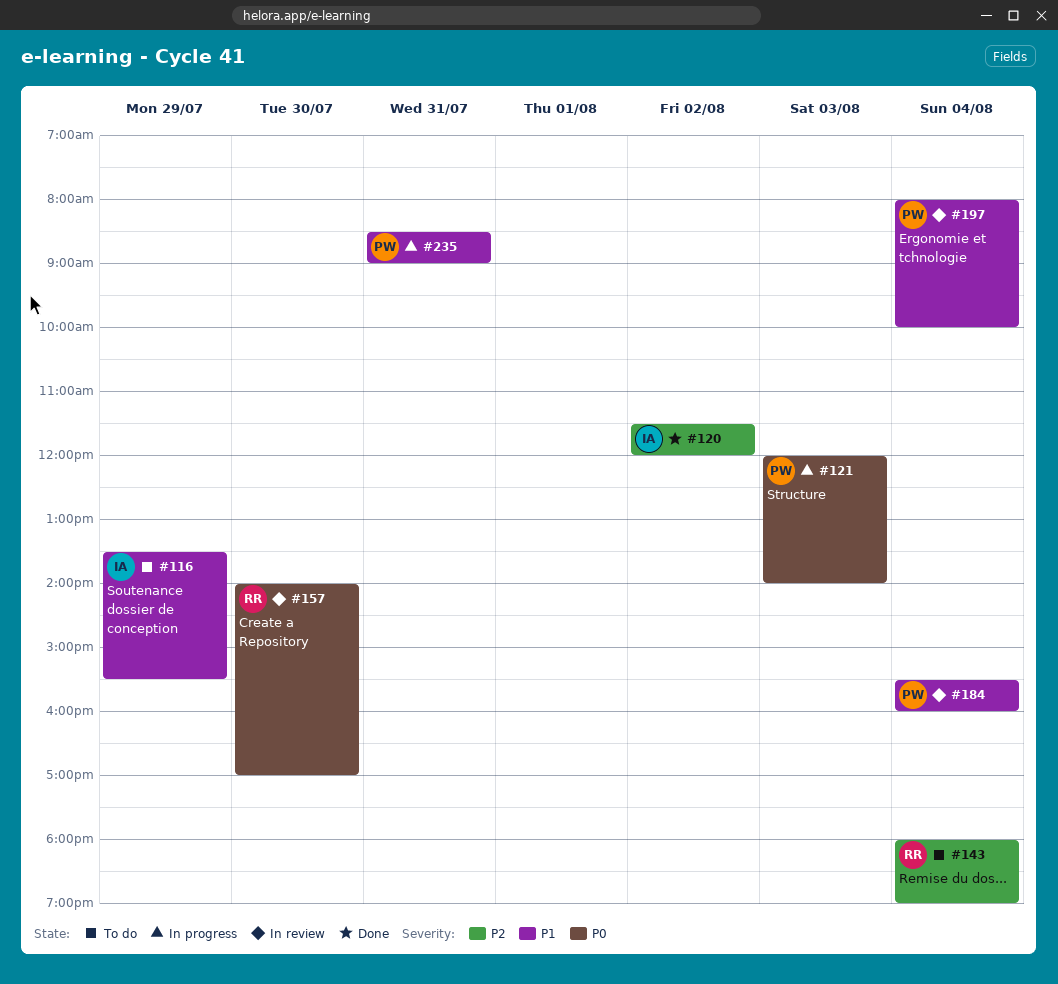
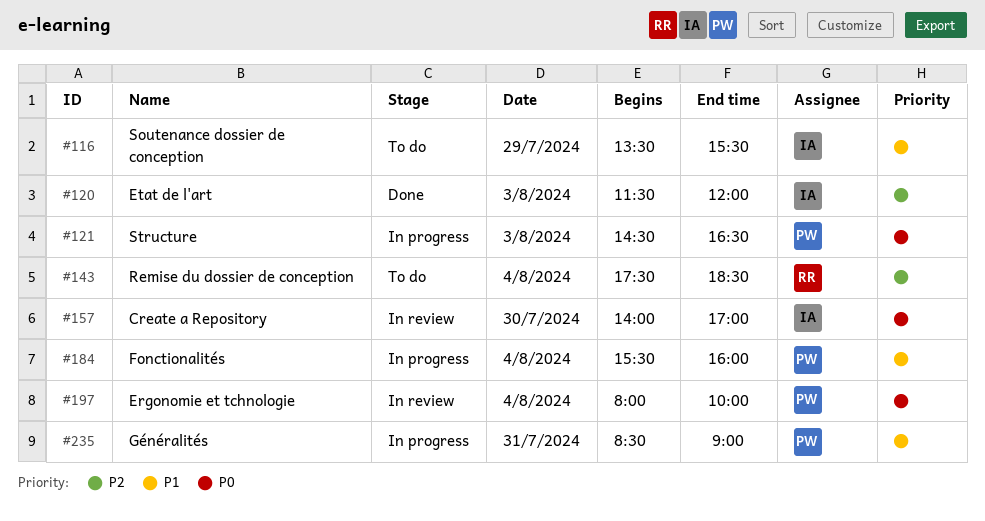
#120, day: Aug 2 -> Aug 3
#121, begins: 12:00 -> 14:30
#121, ends: 14:00 -> 16:30
#143, begins: 18:00 -> 17:30
#143, ends: 19:00 -> 18:30
#157, owner: RR -> IA
#184, status: In review -> In progress
#197, priority: P1 -> P0

